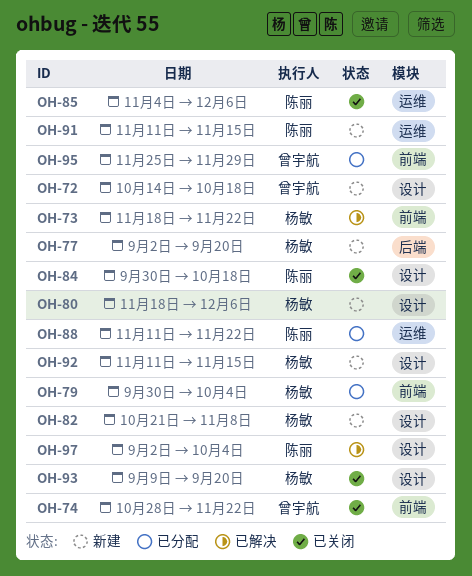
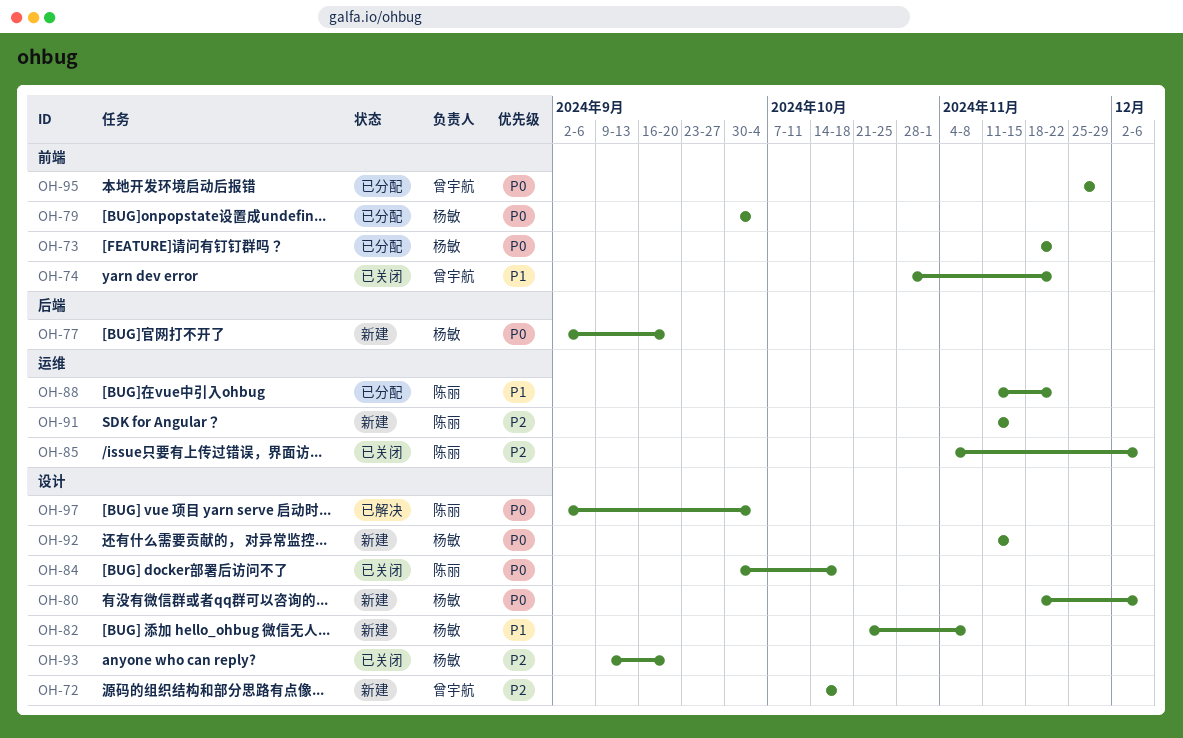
OH-73, status: 已解决 -> 已分配

